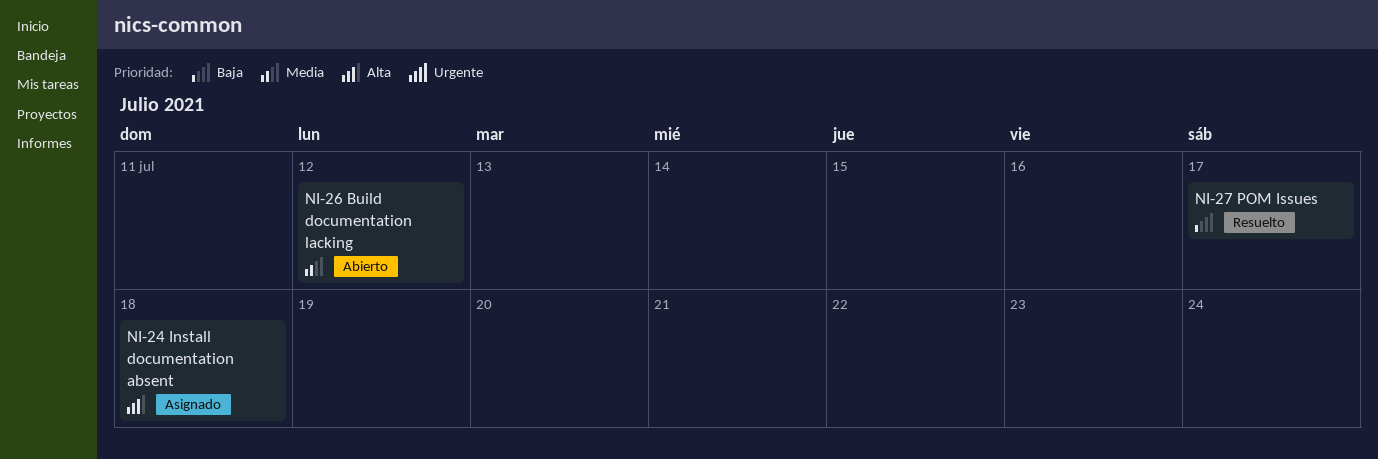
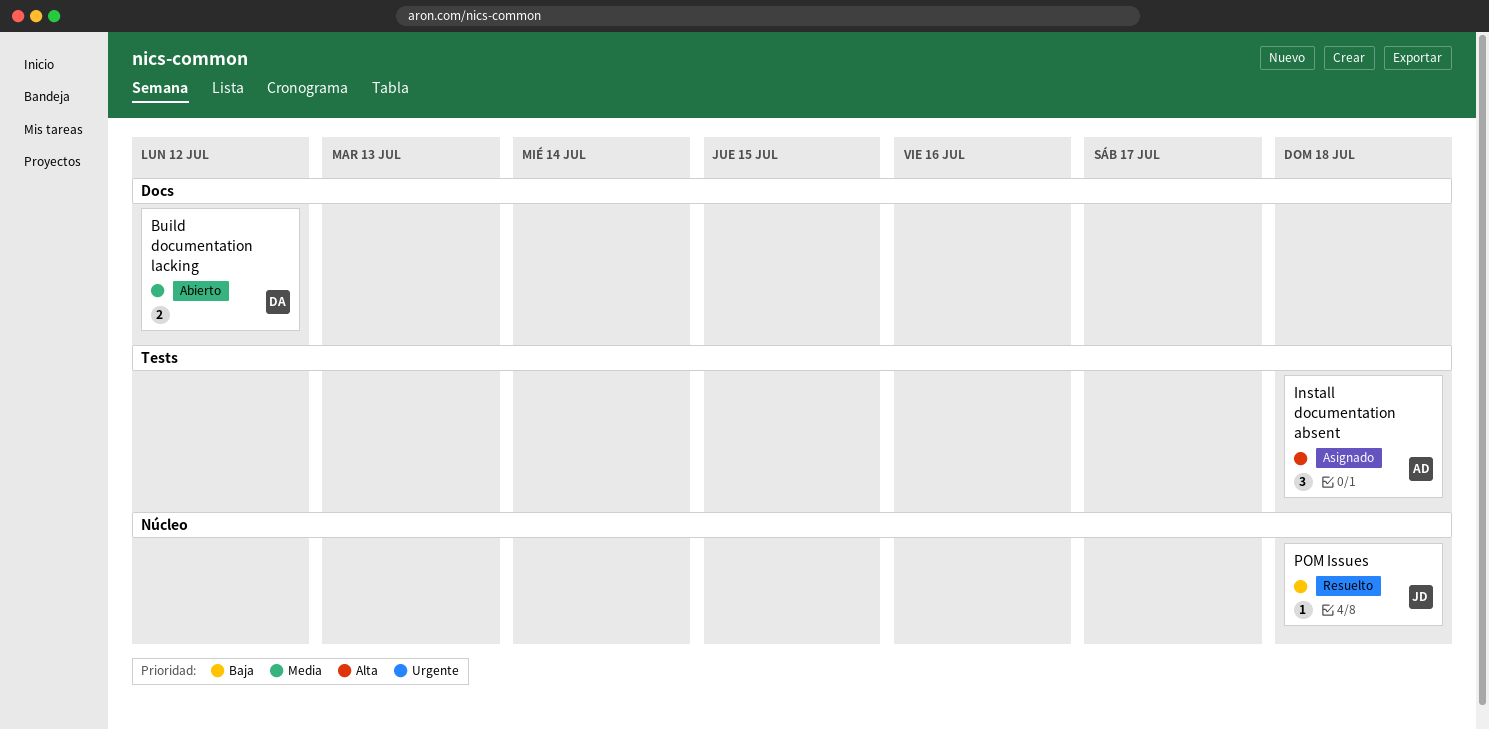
POM Issues, due: Jul 17 -> Jul 18

